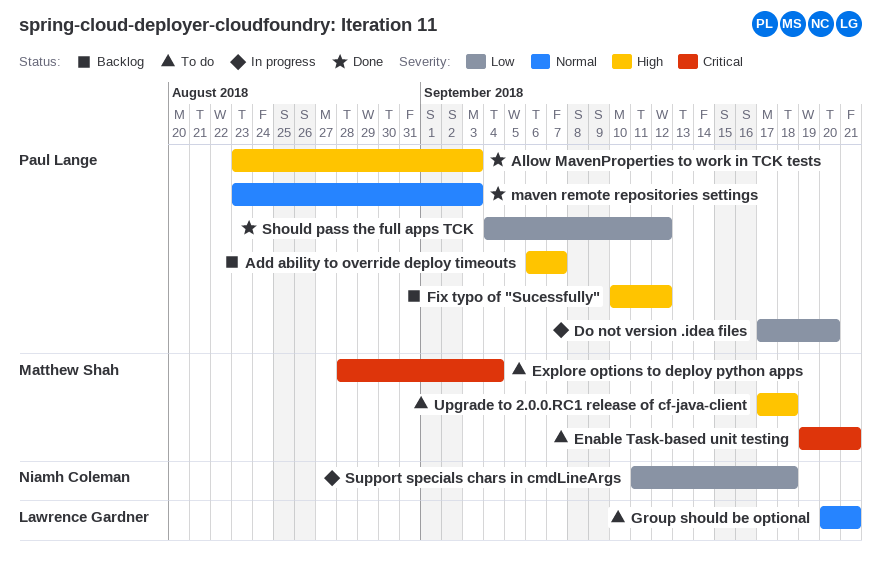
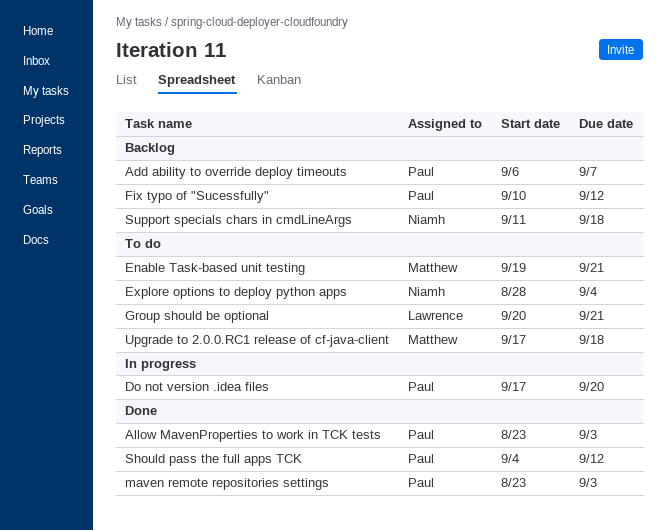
Explore options to deploy python apps, owner: Matthew Shah -> Niamh Coleman
Support specials chars in cmdLineArgs, status: In progress -> Backlog

